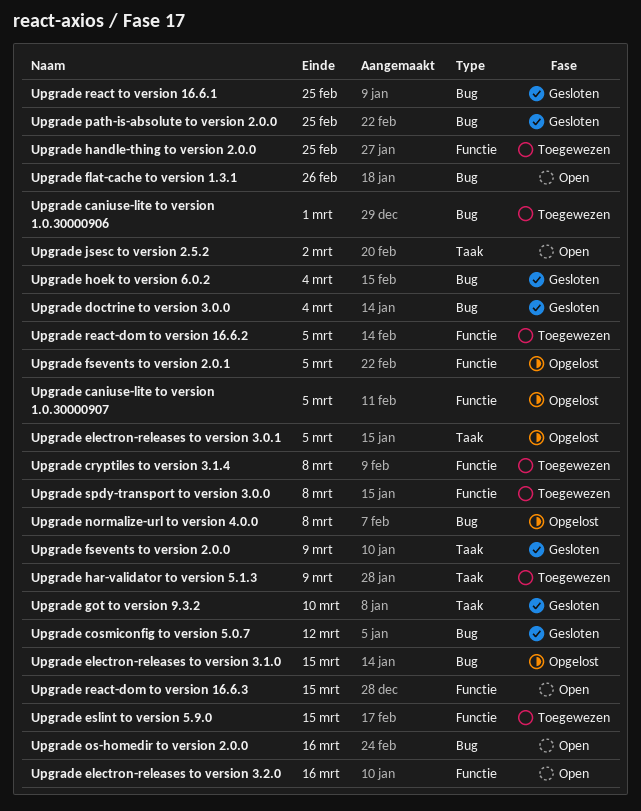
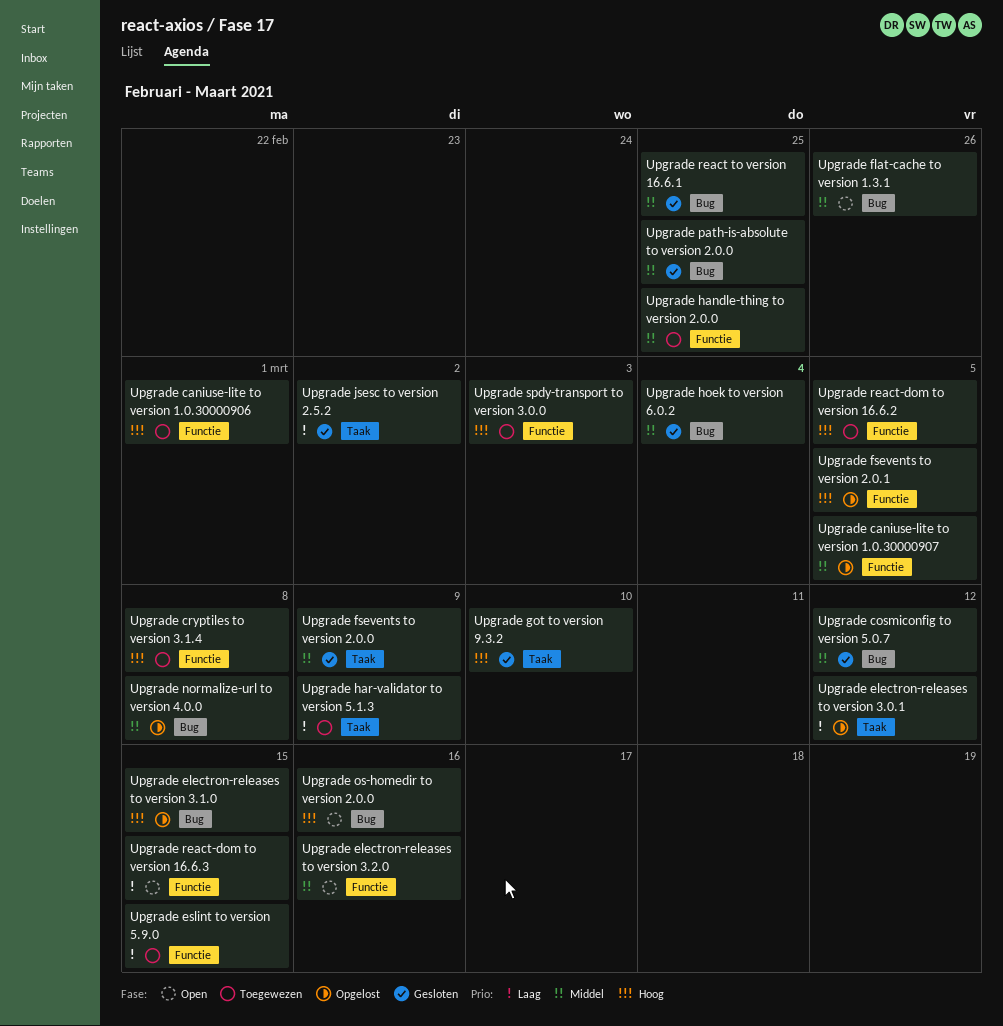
Upgrade caniuse-lite to version 1.0.30000906, label: Bug -> Functie
Upgrade doctrine to version 3.0.0: present -> none
Upgrade electron-releases to version 3.0.1, due: Mar 5 -> Mar 12
Upgrade jsesc to version 2.5.2, status: Open -> Gesloten
Upgrade spdy-transport to version 3.0.0, due: Mar 8 -> Mar 3

